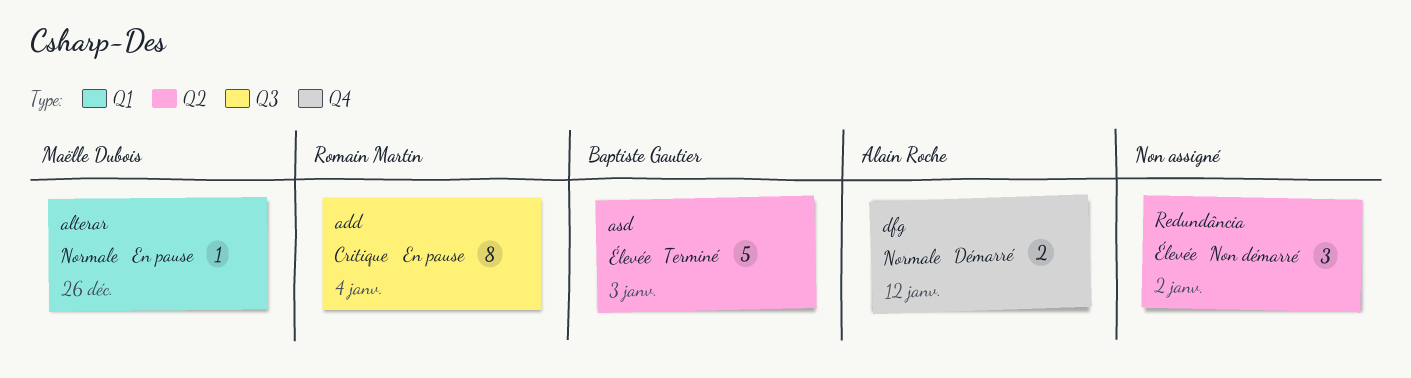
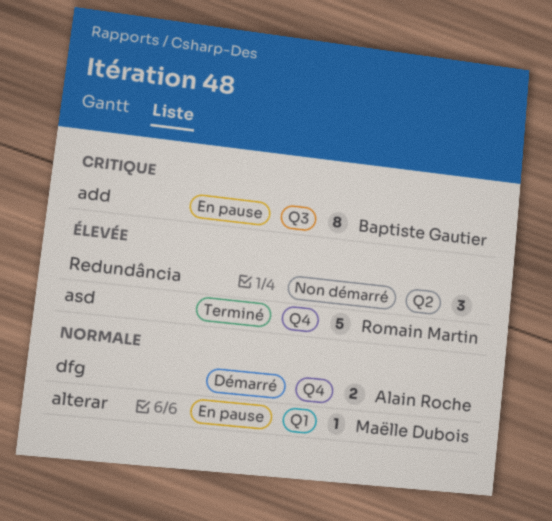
add, owner: Romain Martin -> Baptiste Gautier
asd, owner: Baptiste Gautier -> Romain Martin
asd, label: Q2 -> Q4

